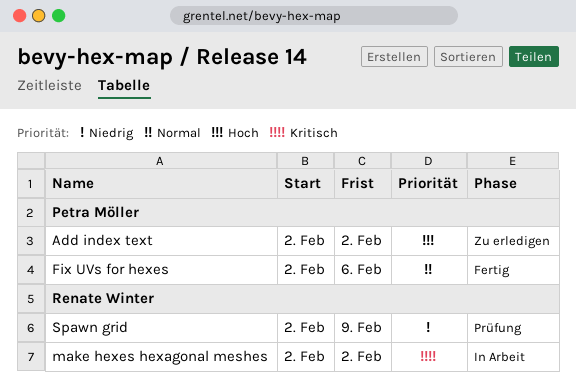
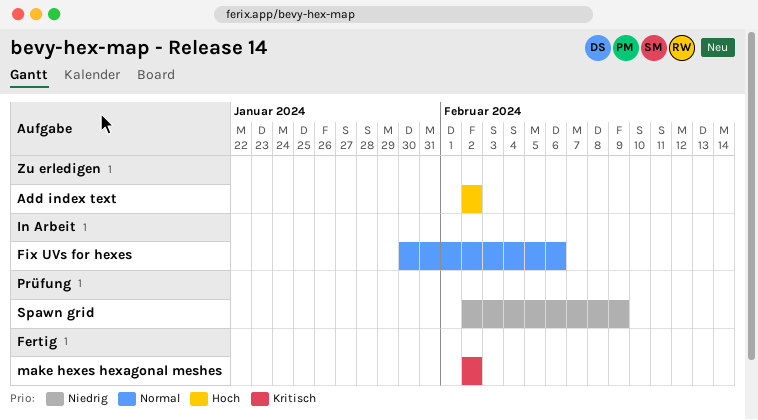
Fix UVs for hexes, status: Fertig -> In Arbeit
Fix UVs for hexes, start: Feb 2 -> Jan 30
make hexes hexagonal meshes, status: In Arbeit -> Fertig

